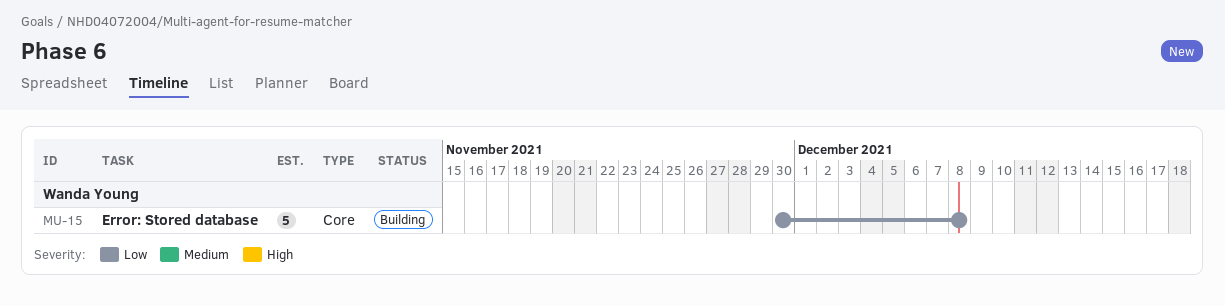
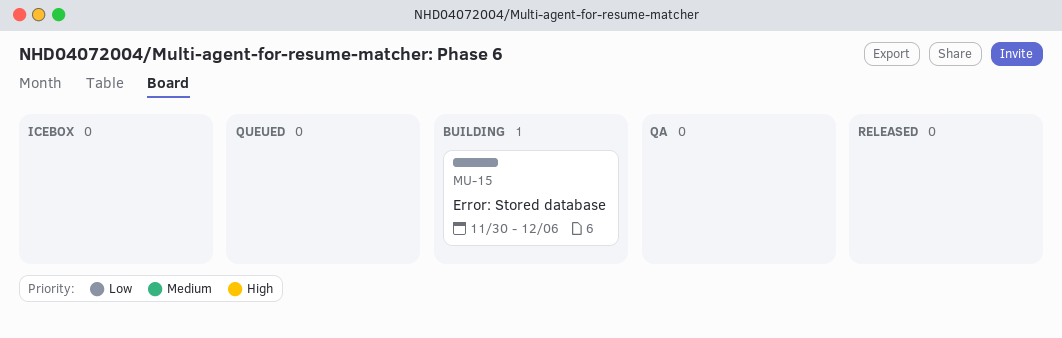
MU-15, due: Dec 8 -> Dec 6

